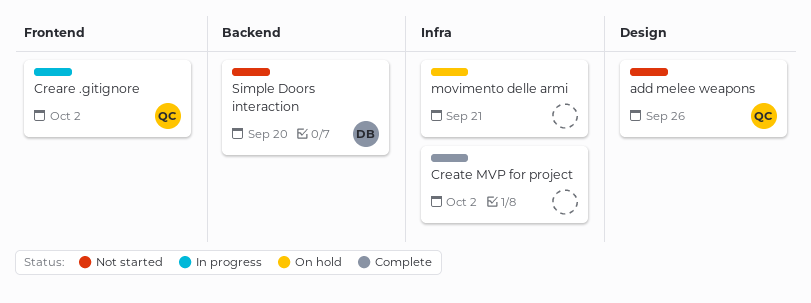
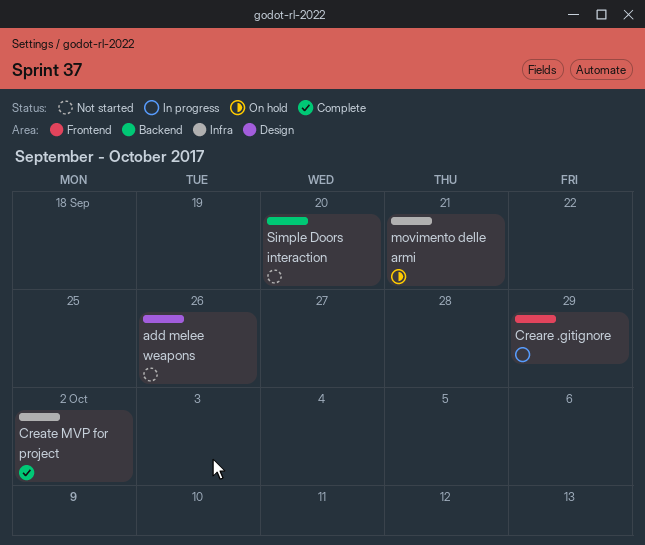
Creare .gitignore, due: Oct 2 -> Sep 29

